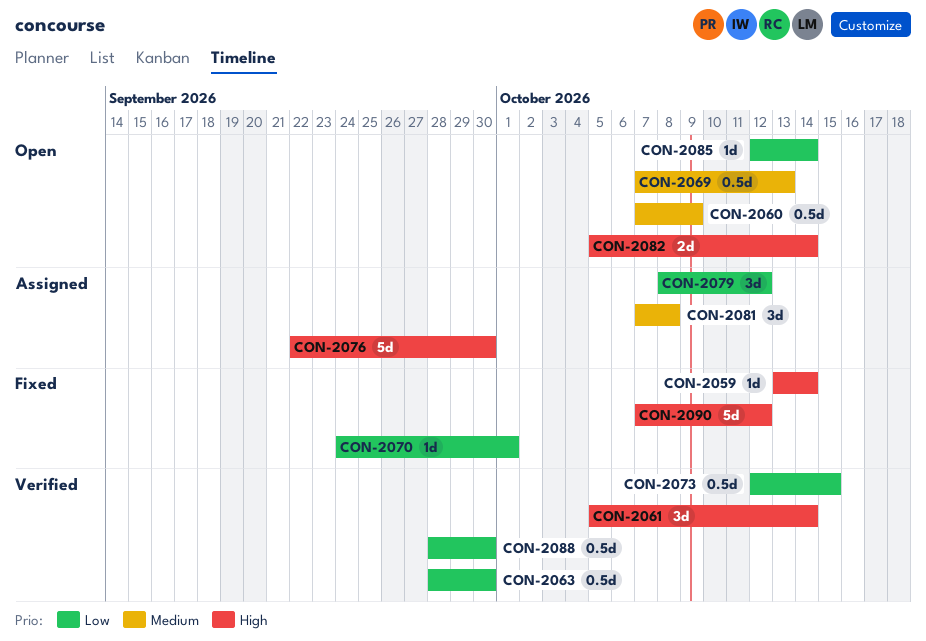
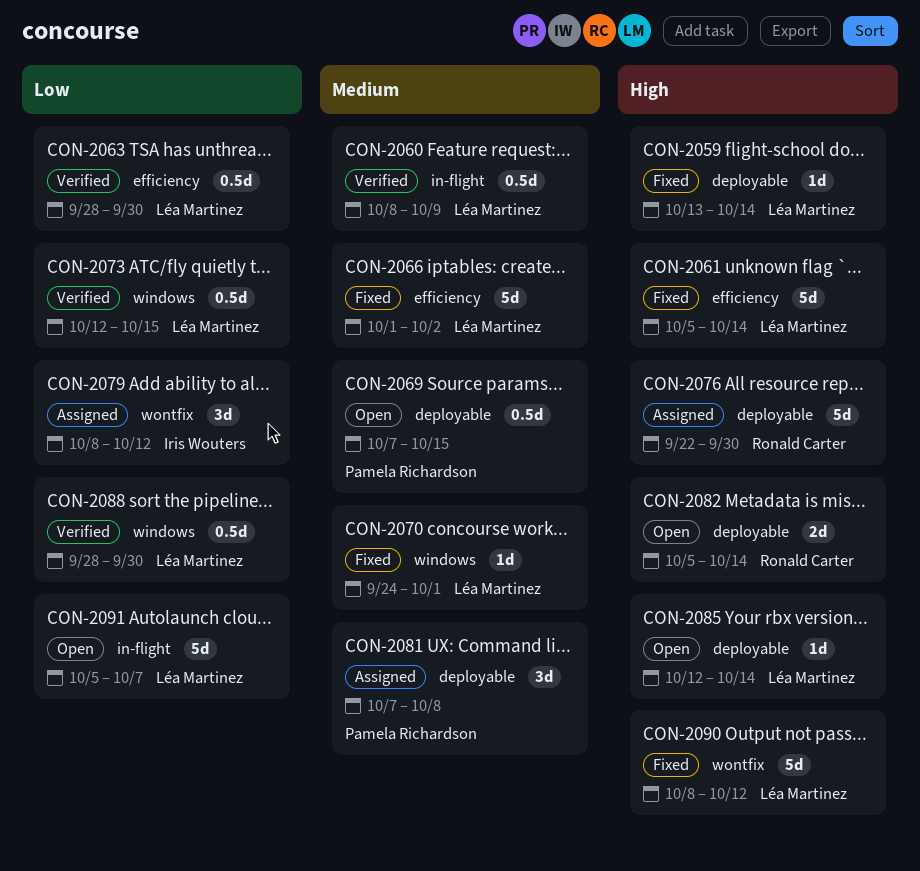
CON-2060, status: Open -> Verified
CON-2060, start: Oct 7 -> Oct 8
CON-2061, status: Verified -> Fixed
CON-2061, estimate: 3d -> 5d
CON-2066: none -> present
CON-2069, due: Oct 13 -> Oct 15
CON-2070, priority: Low -> Medium
CON-2085, priority: Low -> High
CON-2090, start: Oct 7 -> Oct 8
CON-2091: none -> present

